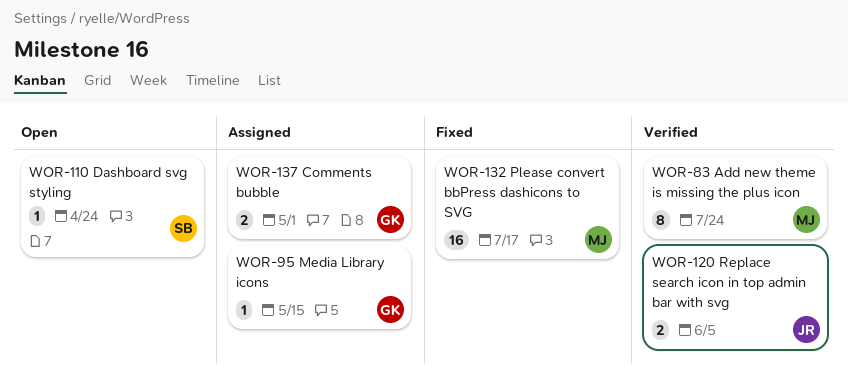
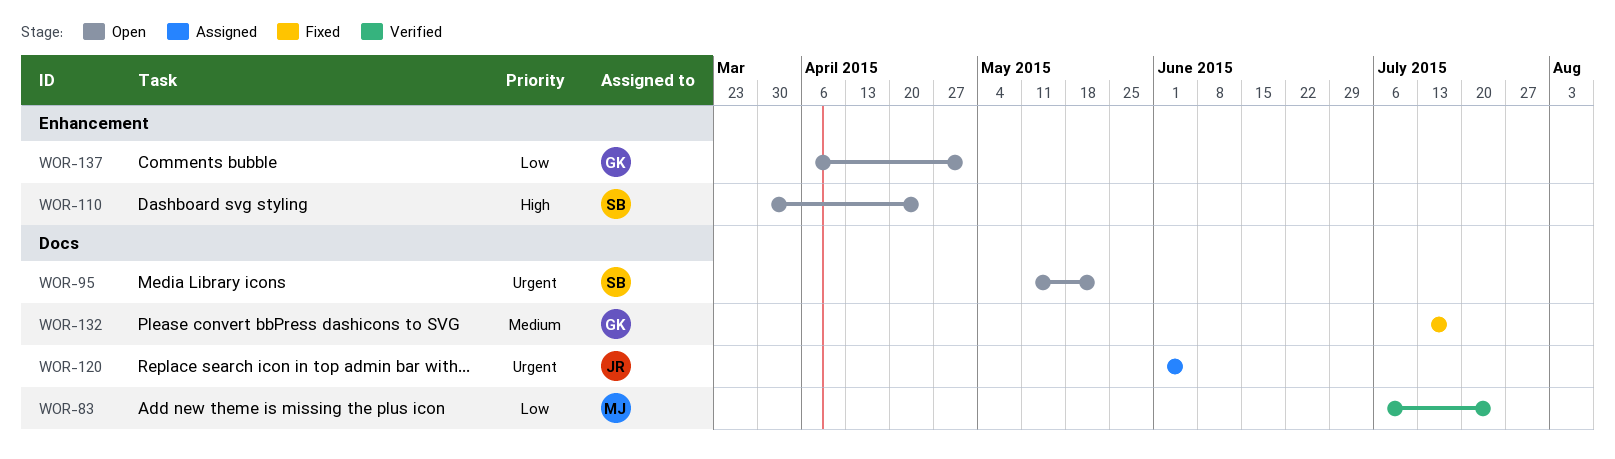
WOR-95, status: Assigned -> Open
WOR-95, owner: GK -> SB
WOR-95, due: May 15 -> May 22
WOR-120, status: Verified -> Assigned
WOR-132, owner: MJ -> GK
WOR-137, status: Assigned -> Open

